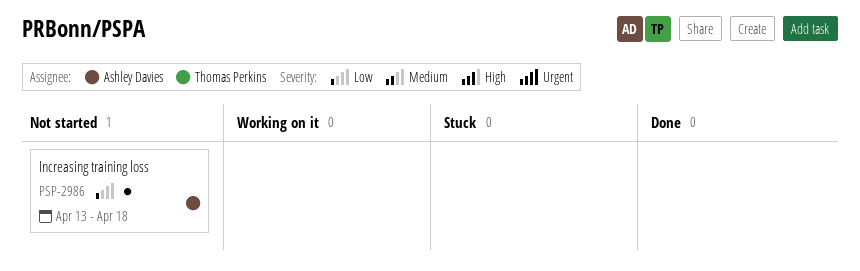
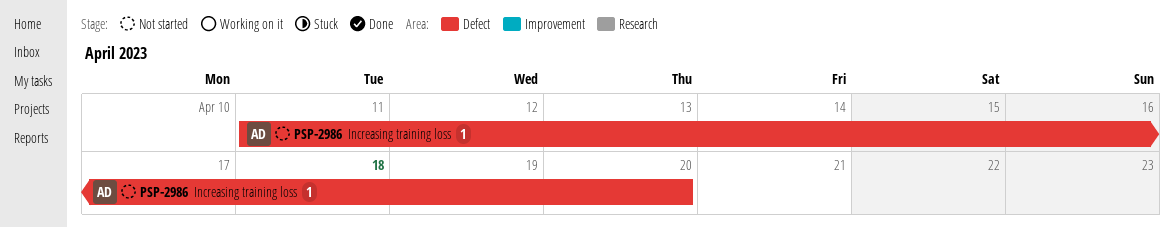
PSP-2986, start: Apr 13 -> Apr 11
PSP-2986, due: Apr 18 -> Apr 20

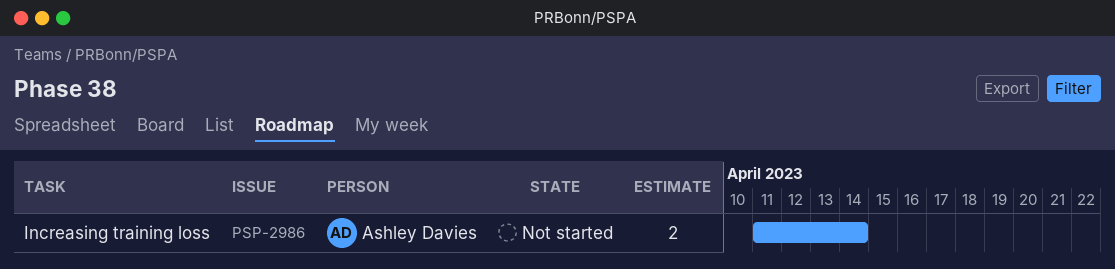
PSP-2986, estimate: 1 -> 2
PSP-2986, due: Apr 20 -> Apr 14

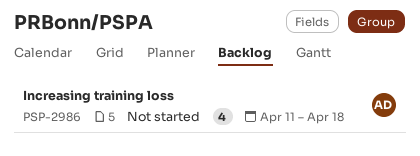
PSP-2986, estimate: 2 -> 4
PSP-2986, due: Apr 14 -> Apr 18

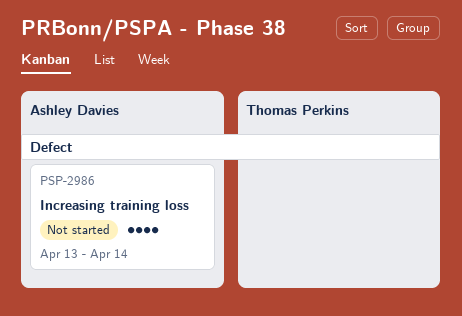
PSP-2986, start: Apr 11 -> Apr 13
PSP-2986, due: Apr 18 -> Apr 14

